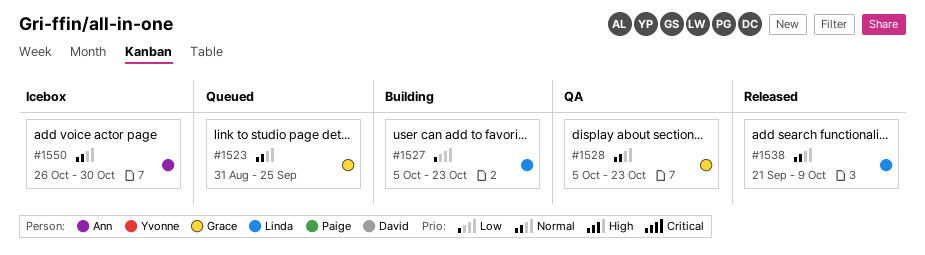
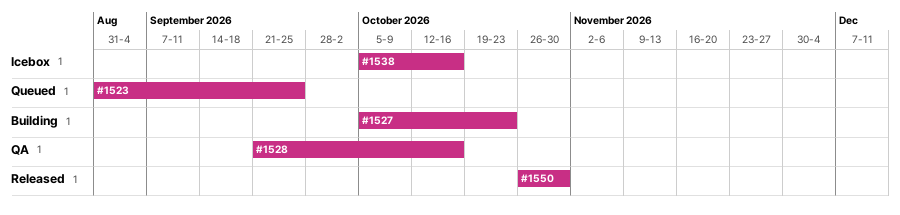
#1528, start: Oct 5 -> Sep 21
#1528, due: Oct 23 -> Oct 16
#1538, status: Released -> Icebox
#1538, start: Sep 21 -> Oct 5
#1538, due: Oct 9 -> Oct 16
#1550, status: Icebox -> Released

